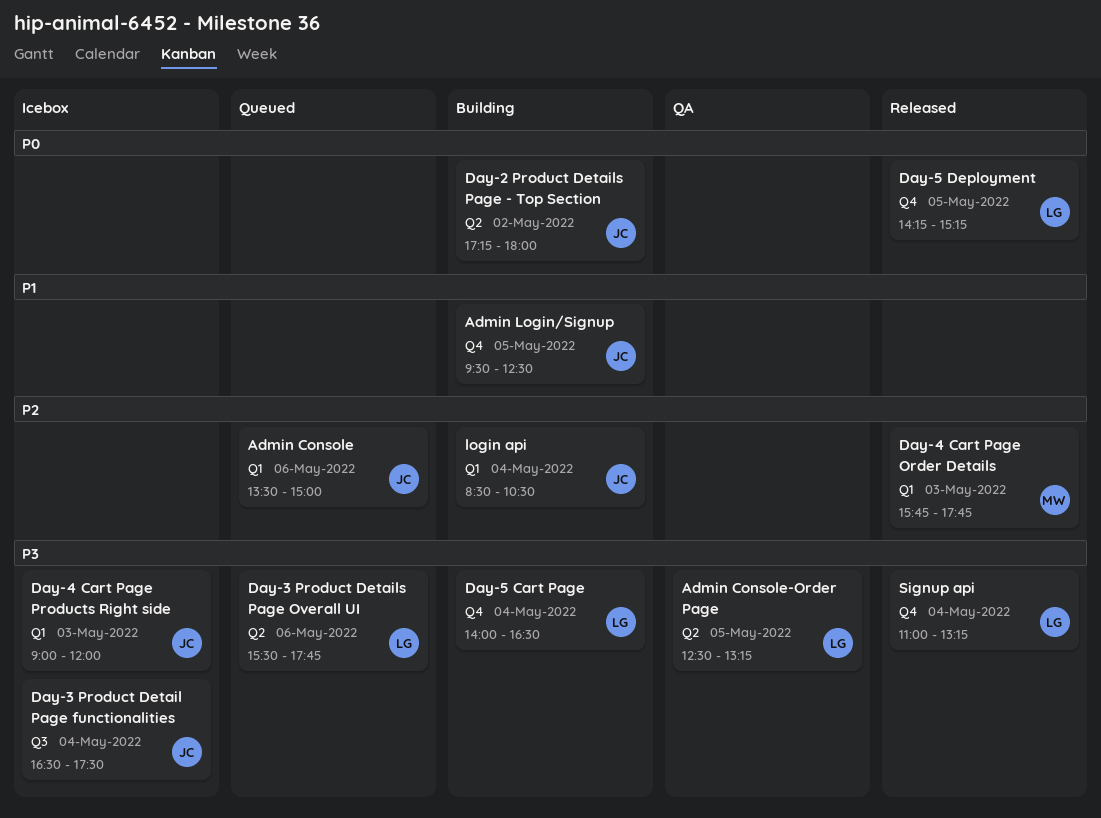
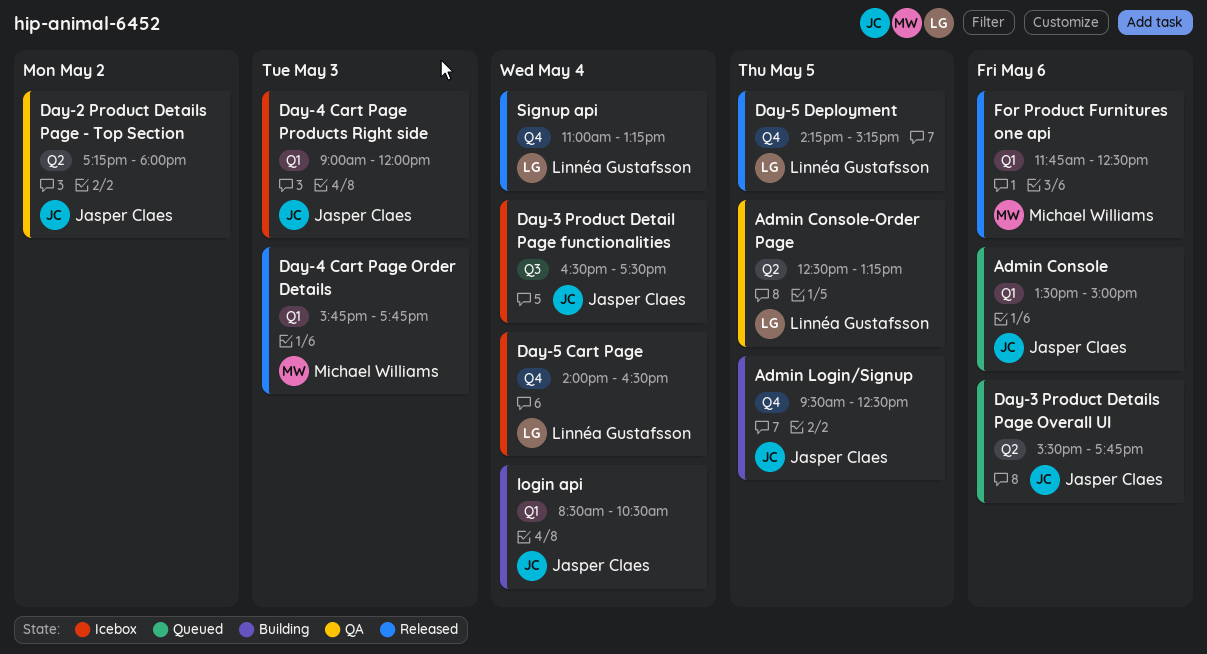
Day-2 Product Details Page - Top Section, status: Building -> QA
Day-3 Product Details Page Overall UI, owner: Linnéa Gustafsson -> Jasper Claes
Day-5 Cart Page, status: Building -> Icebox
For Product Furnitures one api: none -> present

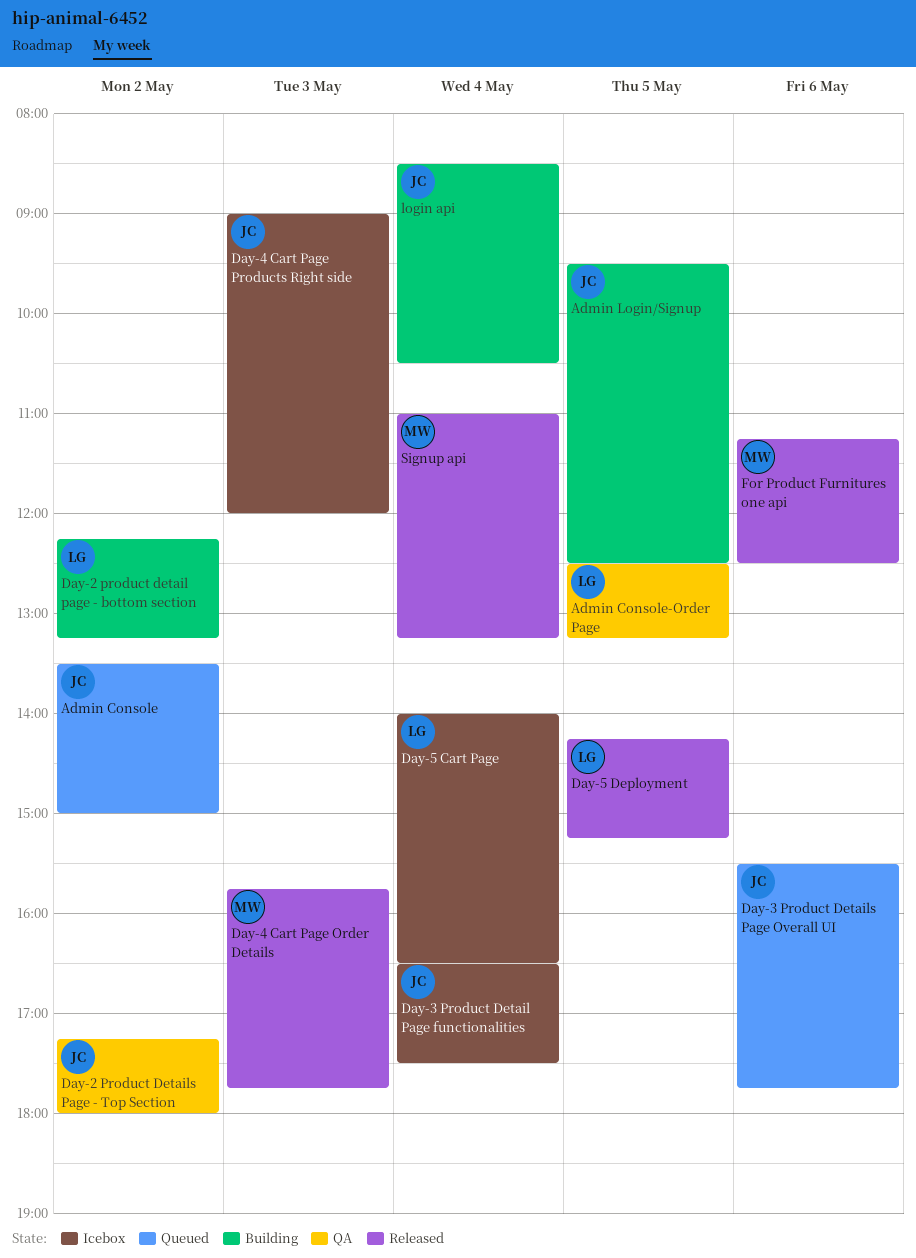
Admin Console, day: May 6 -> May 2
Day-2 product detail page - bottom section: none -> present
For Product Furnitures one api, begins: 11:45 -> 11:15
Signup api, owner: Linnéa Gustafsson -> Michael Williams

